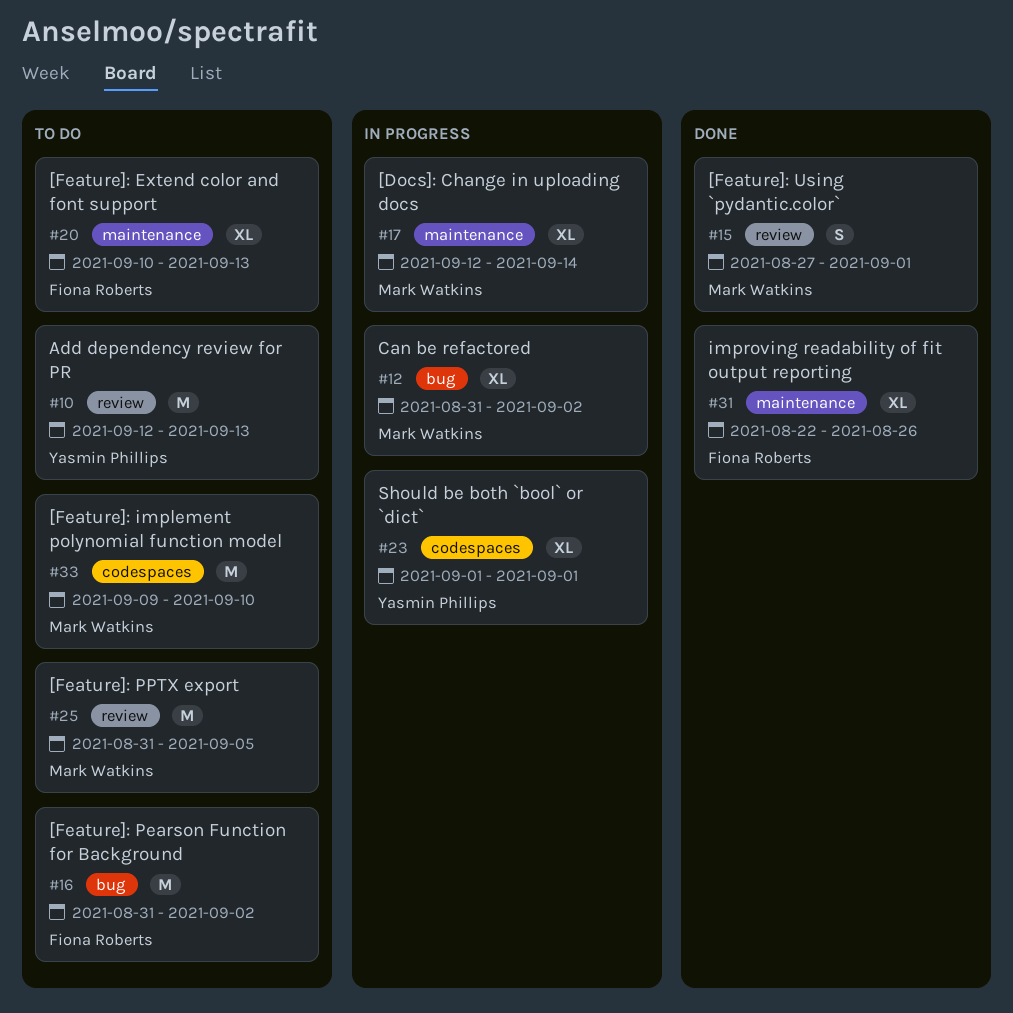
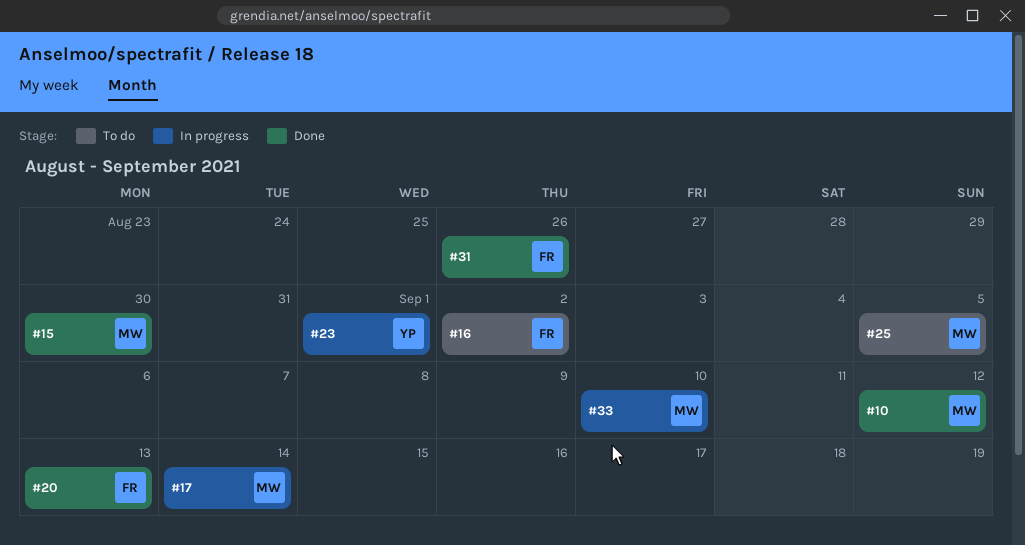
#10, status: To do -> Done
#10, owner: Yasmin Phillips -> Mark Watkins
#10, due: Sep 13 -> Sep 12
#12: present -> none
#15, due: Sep 1 -> Aug 30
#20, status: To do -> Done
#33, status: To do -> In progress

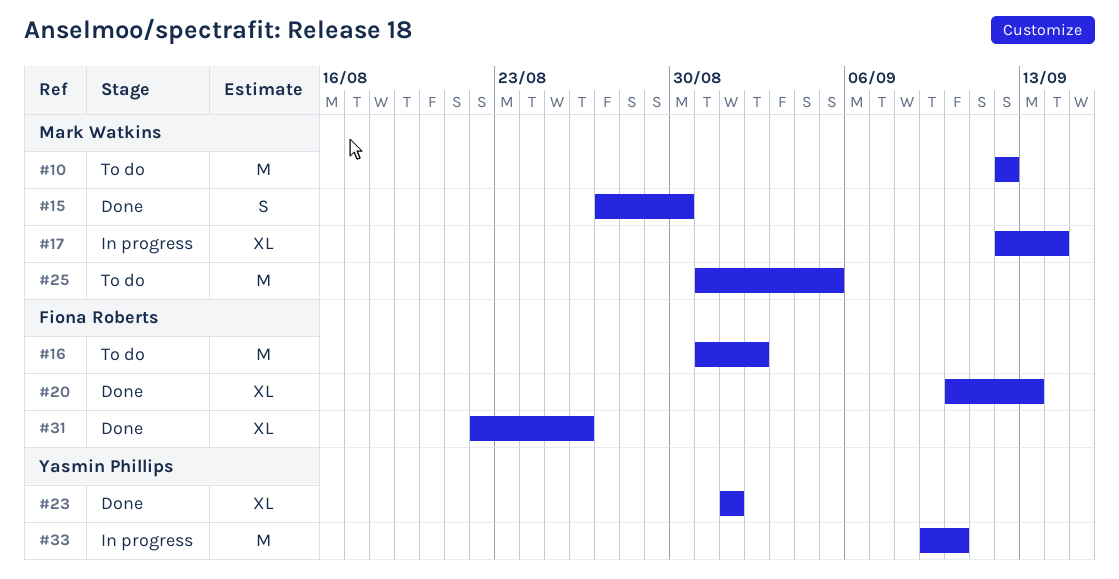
#10, status: Done -> To do
#23, status: In progress -> Done
#33, owner: Mark Watkins -> Yasmin Phillips

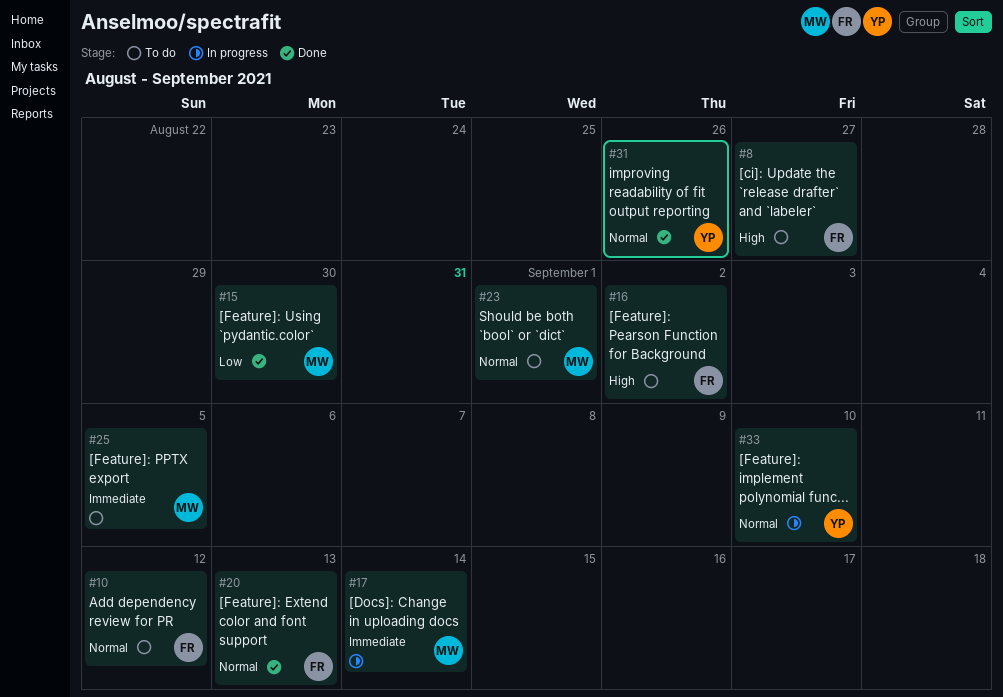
#8: none -> present
#10, owner: Mark Watkins -> Fiona Roberts
#23, status: Done -> To do
#23, owner: Yasmin Phillips -> Mark Watkins
#31, owner: Fiona Roberts -> Yasmin Phillips

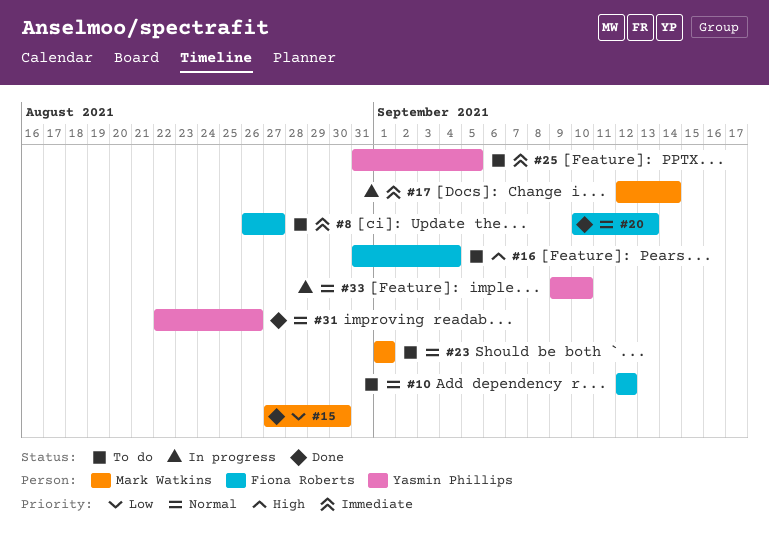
#8, priority: High -> Immediate
#16, due: Sep 2 -> Sep 4
#25, owner: Mark Watkins -> Yasmin Phillips

